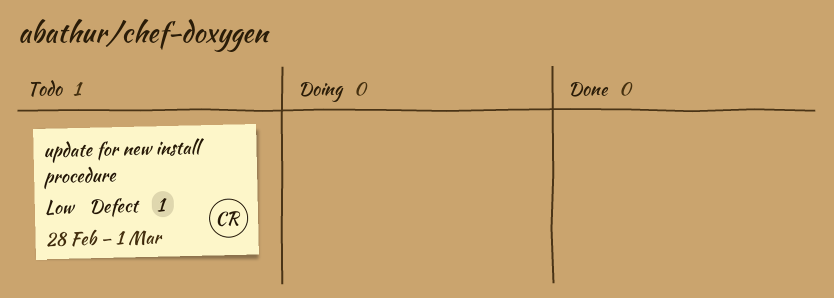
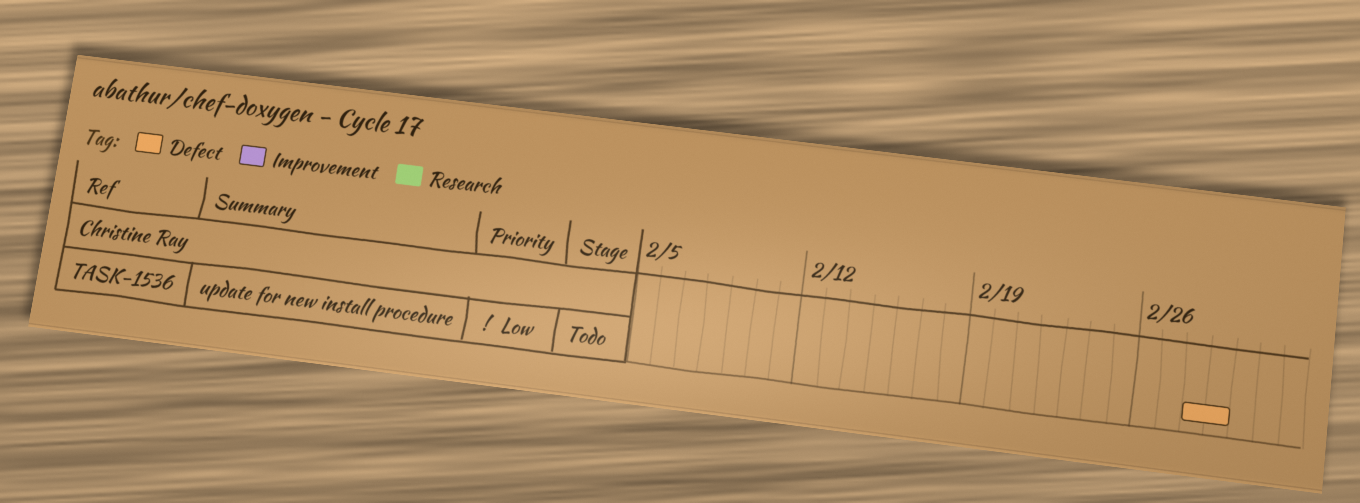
update for new install procedure, due: Mar 1 -> Feb 29

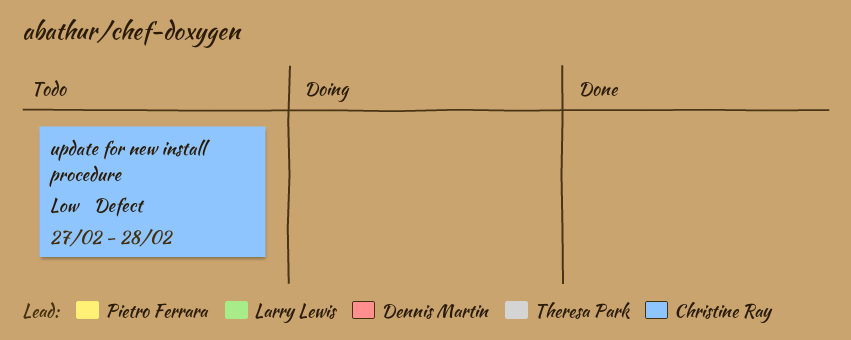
update for new install procedure, start: Feb 28 -> Feb 27
update for new install procedure, due: Feb 29 -> Feb 28

